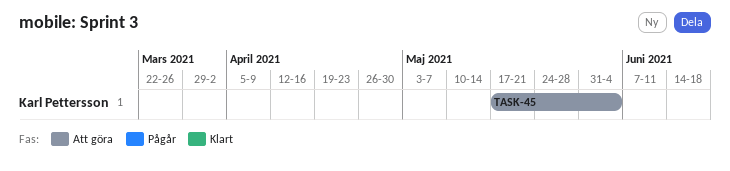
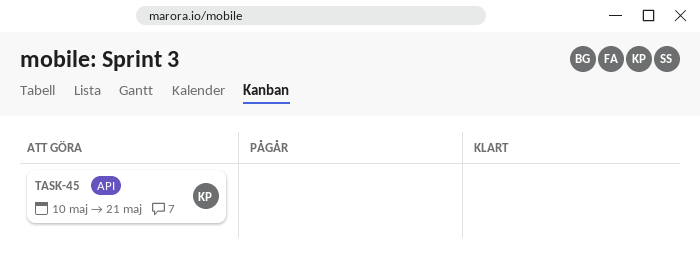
TASK-45, start: May 17 -> May 10
TASK-45, due: Jun 4 -> May 21

